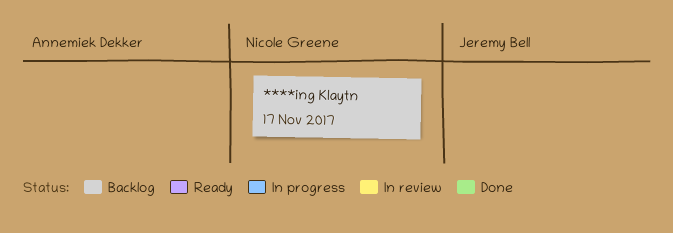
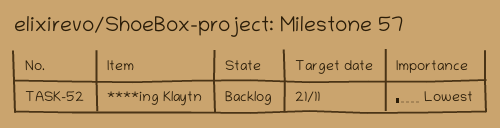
****ing Klaytn, due: Nov 17 -> Nov 21

